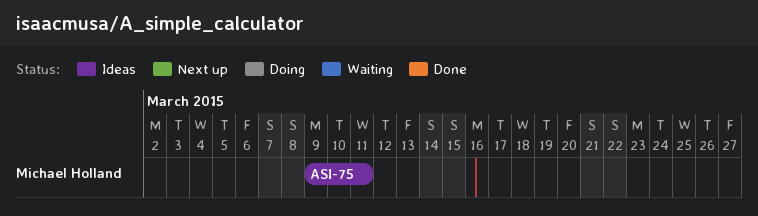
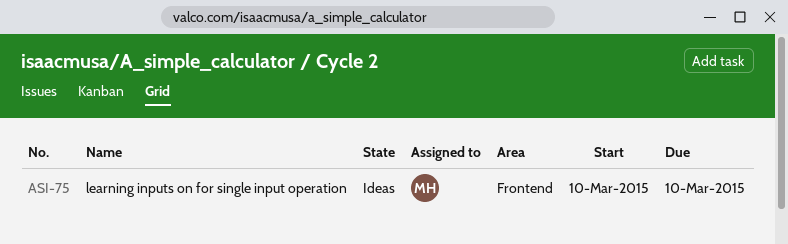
ASI-75, start: Mar 9 -> Mar 10
ASI-75, due: Mar 11 -> Mar 10

